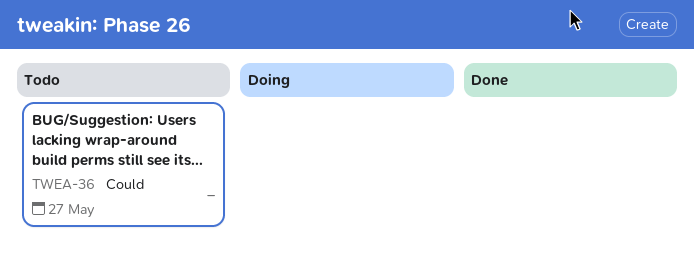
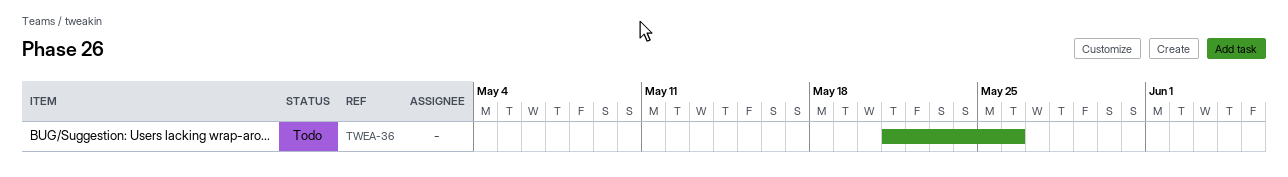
TWEA-36, due: May 27 -> May 26

